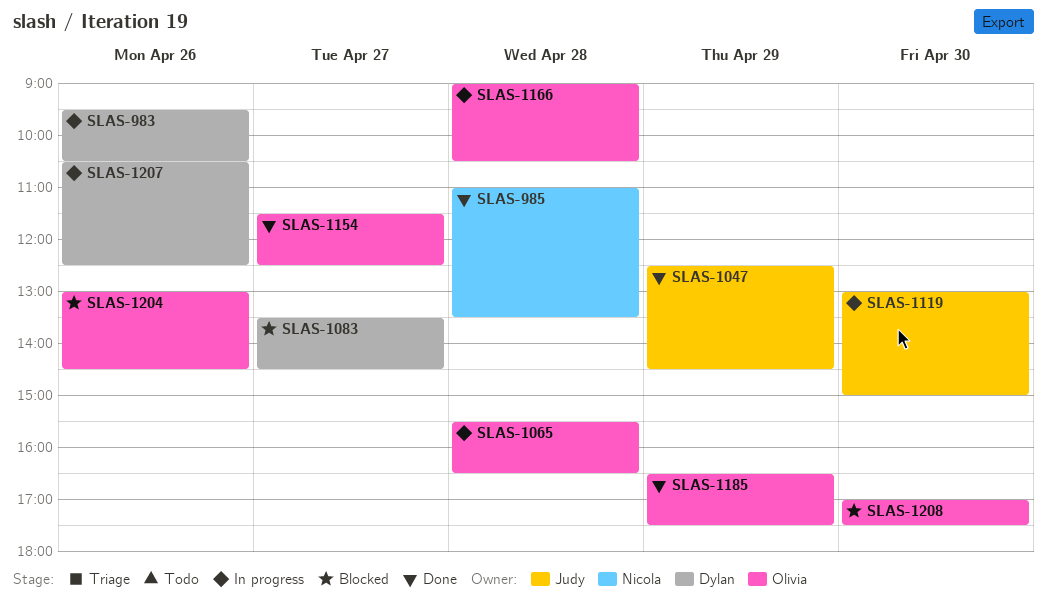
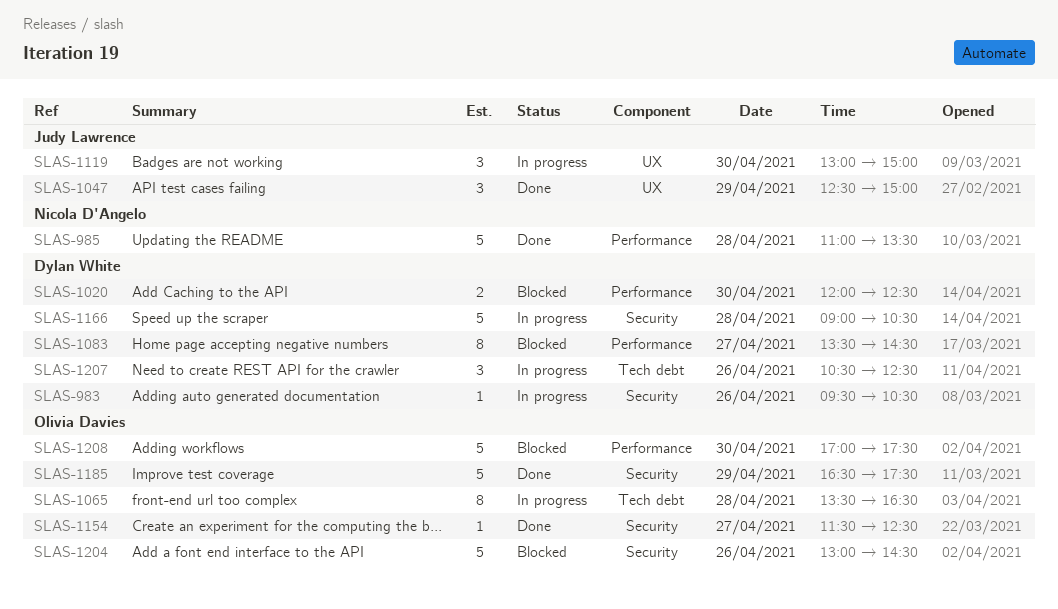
SLAS-1020: none -> present
SLAS-1047, ends: 14:30 -> 15:00
SLAS-1065, begins: 15:30 -> 13:30
SLAS-1166, owner: Olivia Davies -> Dylan White

